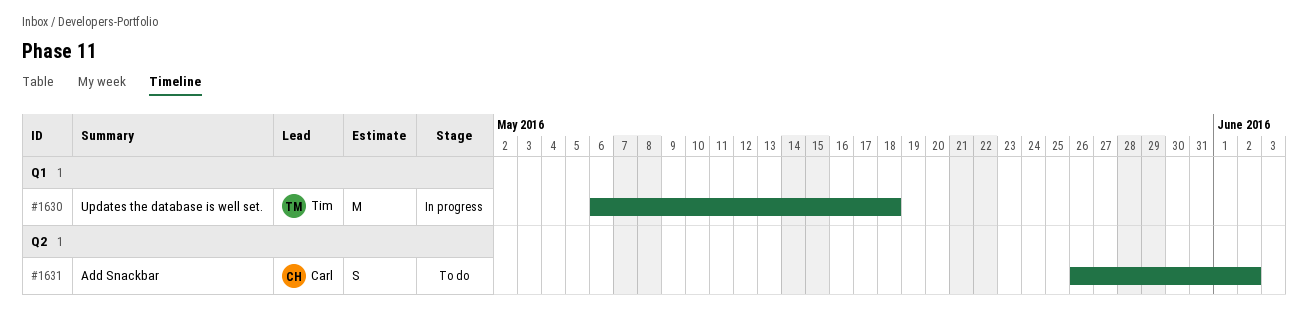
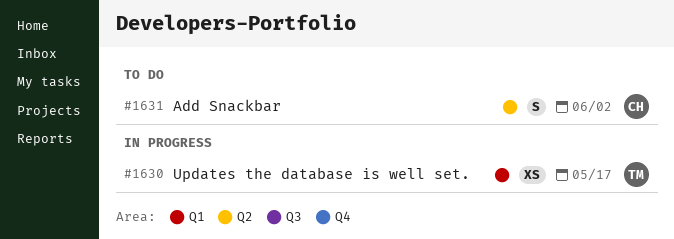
#1630, estimate: M -> XS
#1630, due: May 18 -> May 17

